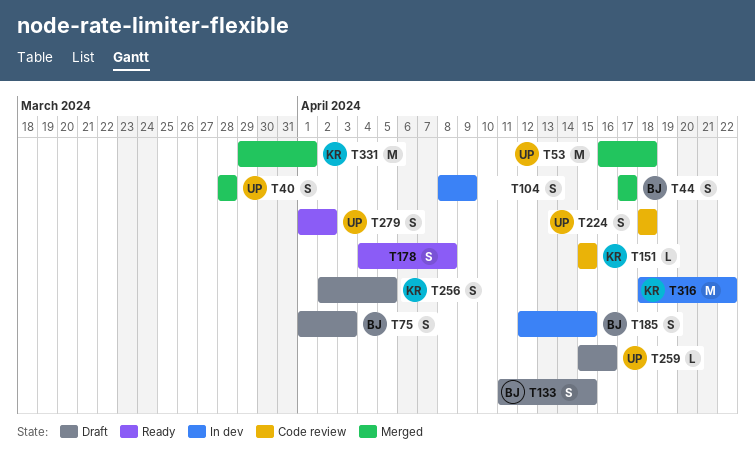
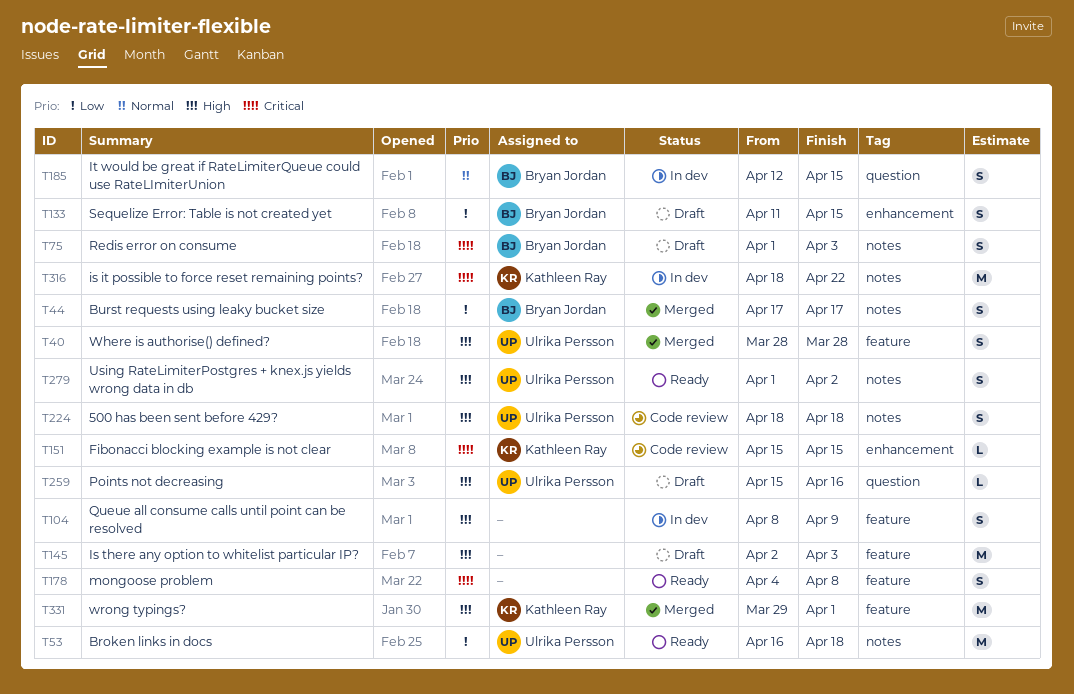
T53, status: Merged -> Ready
T145: none -> present
T256: present -> none

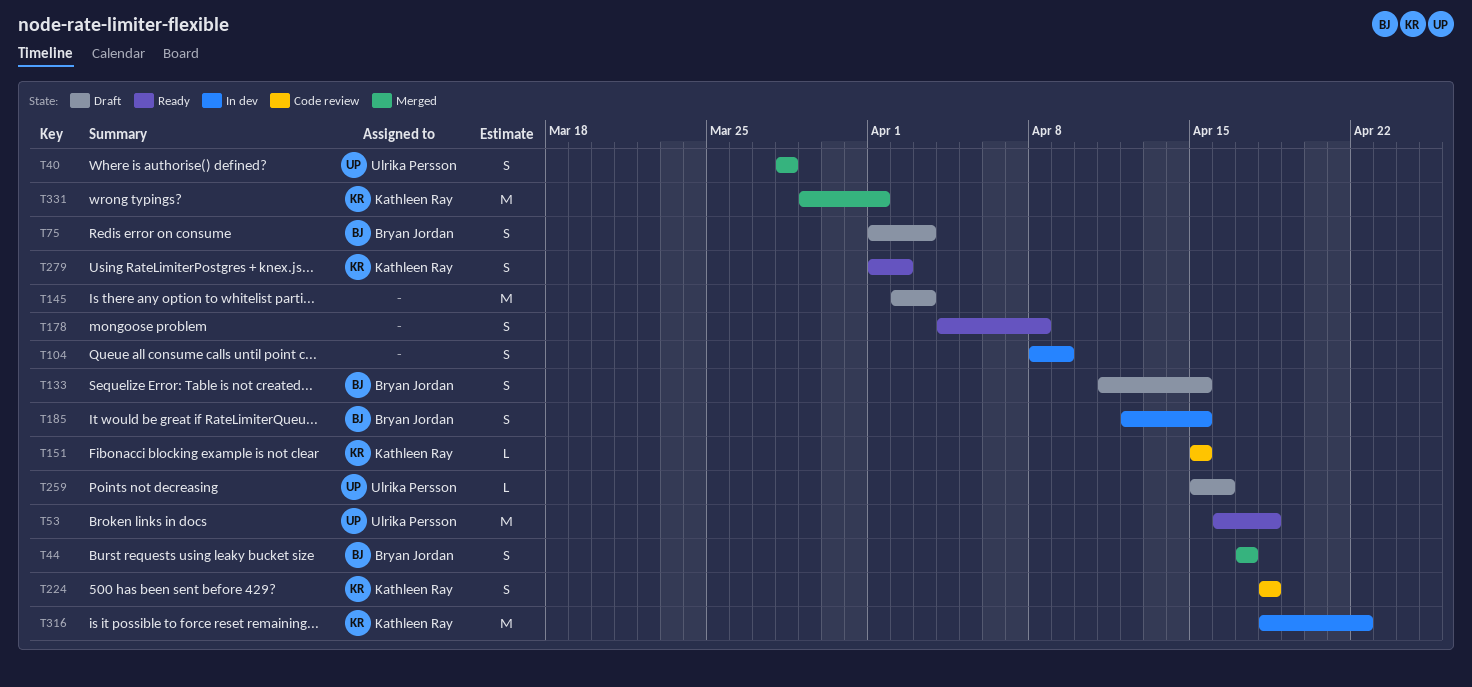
T224, owner: Ulrika Persson -> Kathleen Ray
T279, owner: Ulrika Persson -> Kathleen Ray

